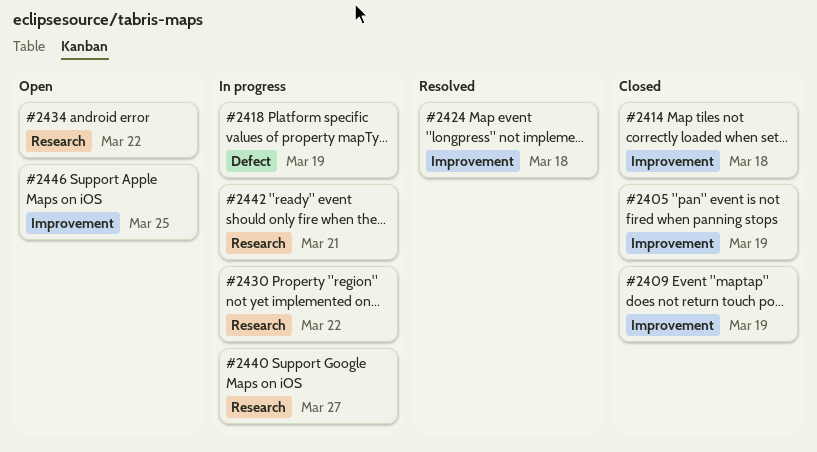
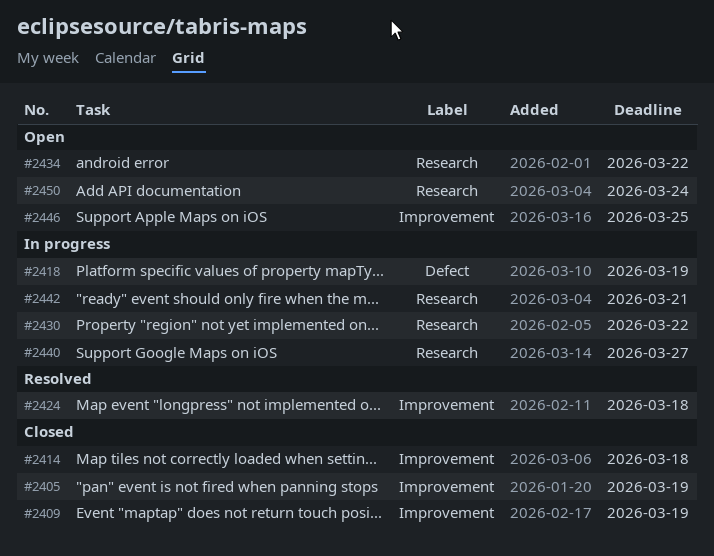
#2450: none -> present

